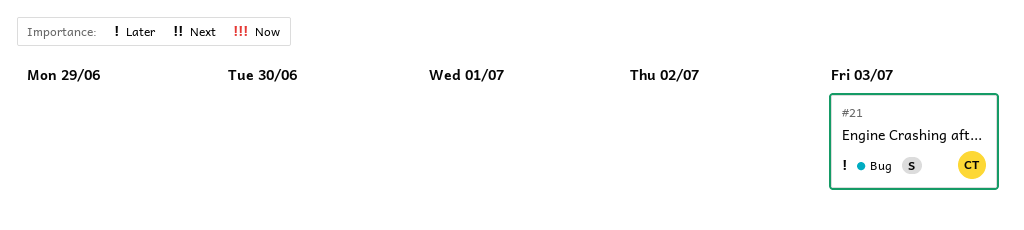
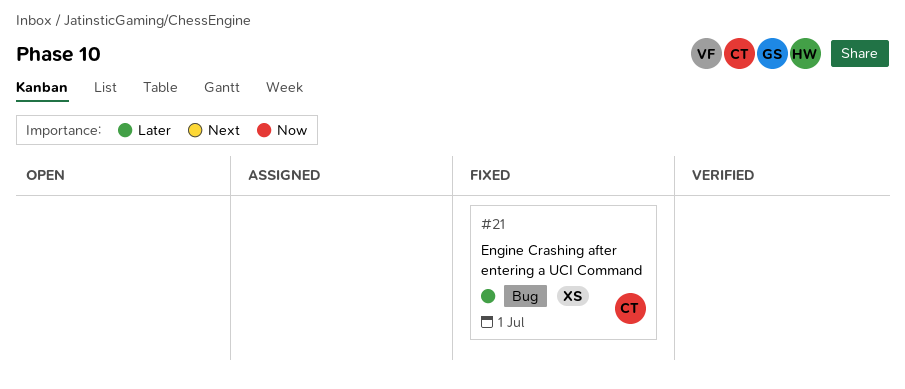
#21, estimate: S -> XS
#21, due: Jul 3 -> Jul 1

